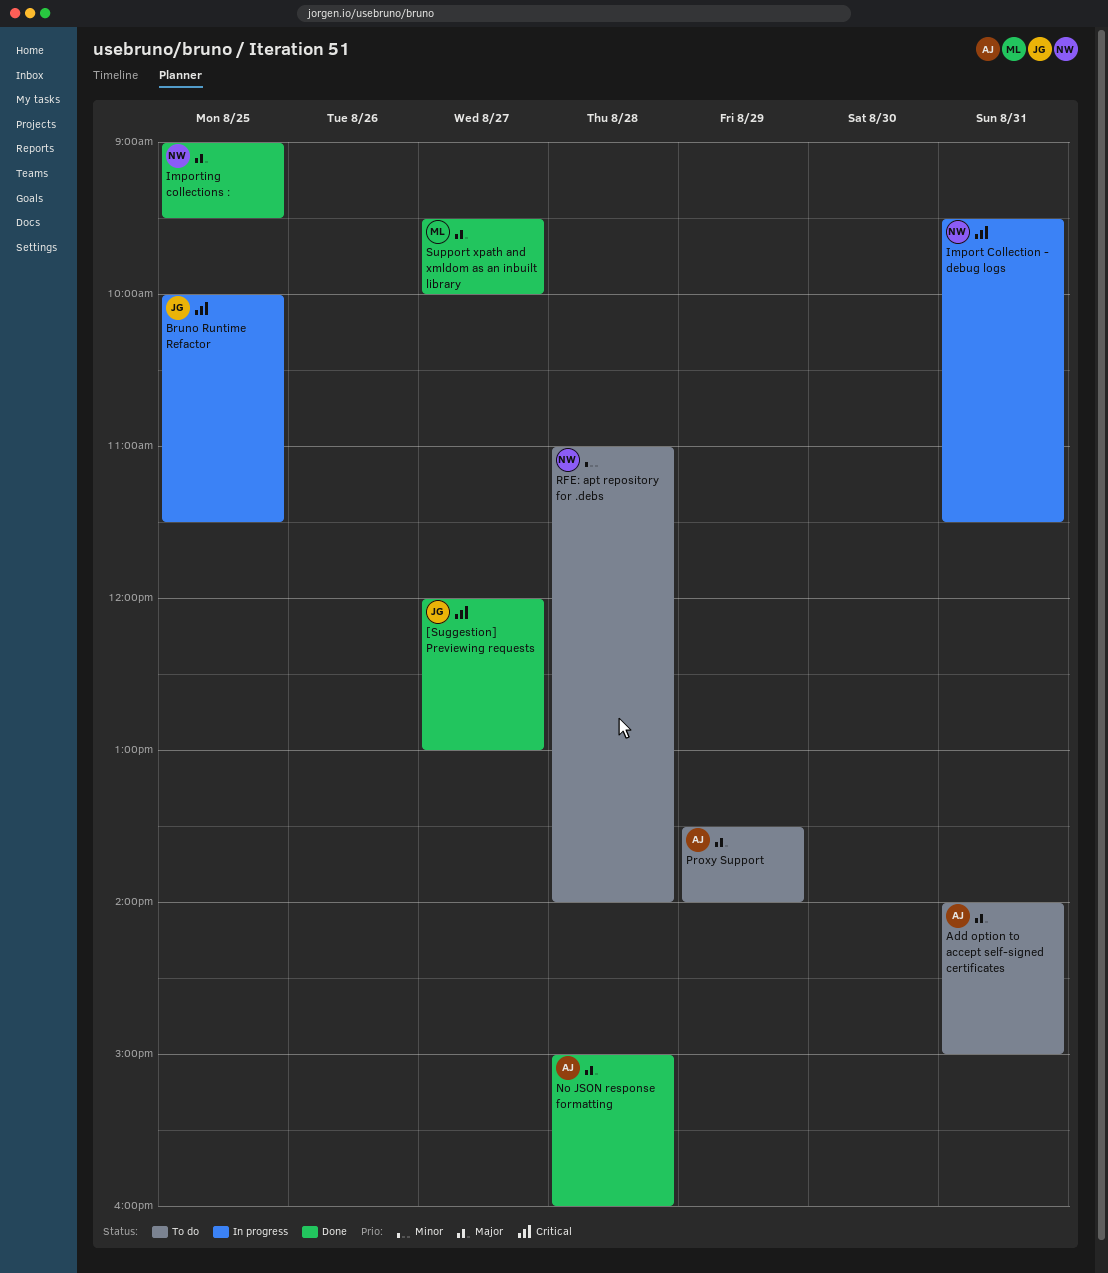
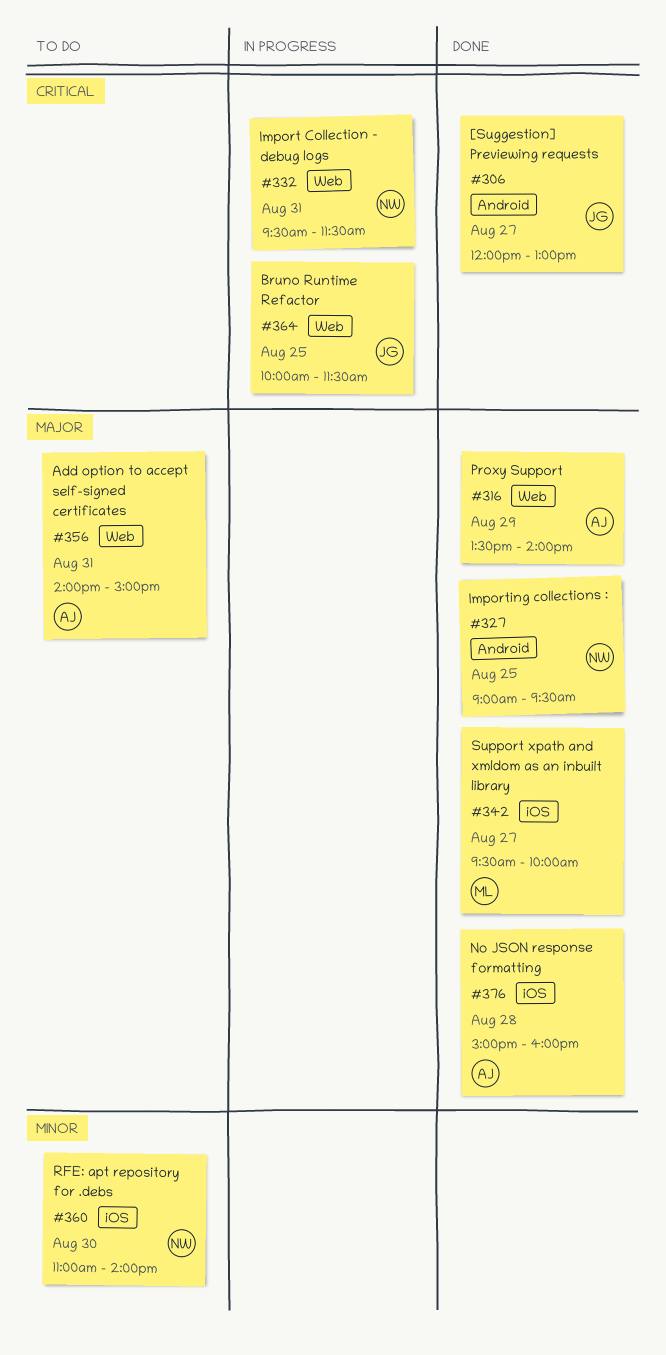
Proxy Support, status: To do -> Done
RFE: apt repository for .debs, day: Aug 28 -> Aug 30

